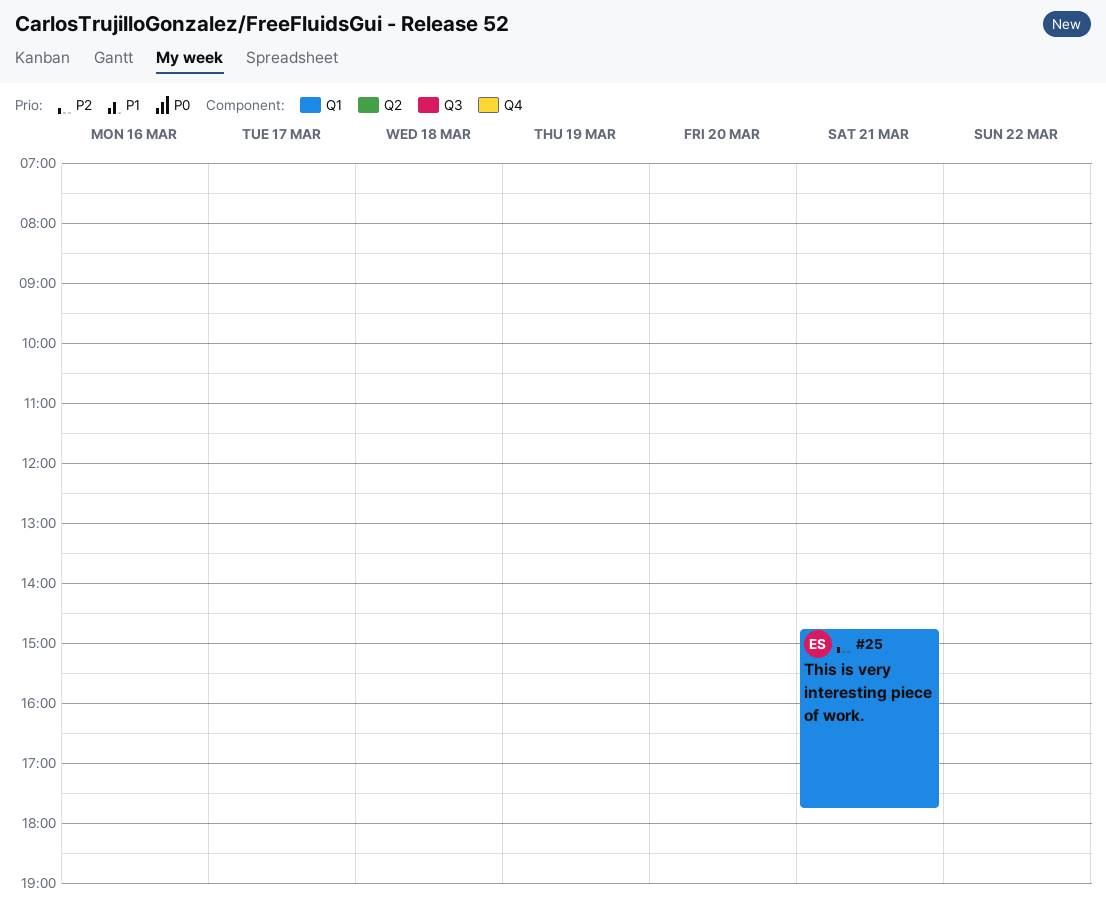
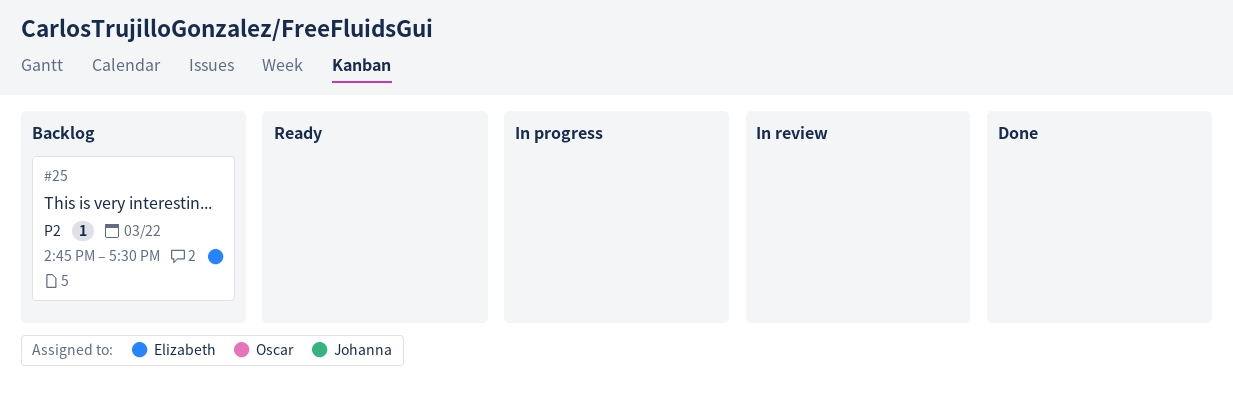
#25, day: Mar 21 -> Mar 22
#25, ends: 17:45 -> 17:30

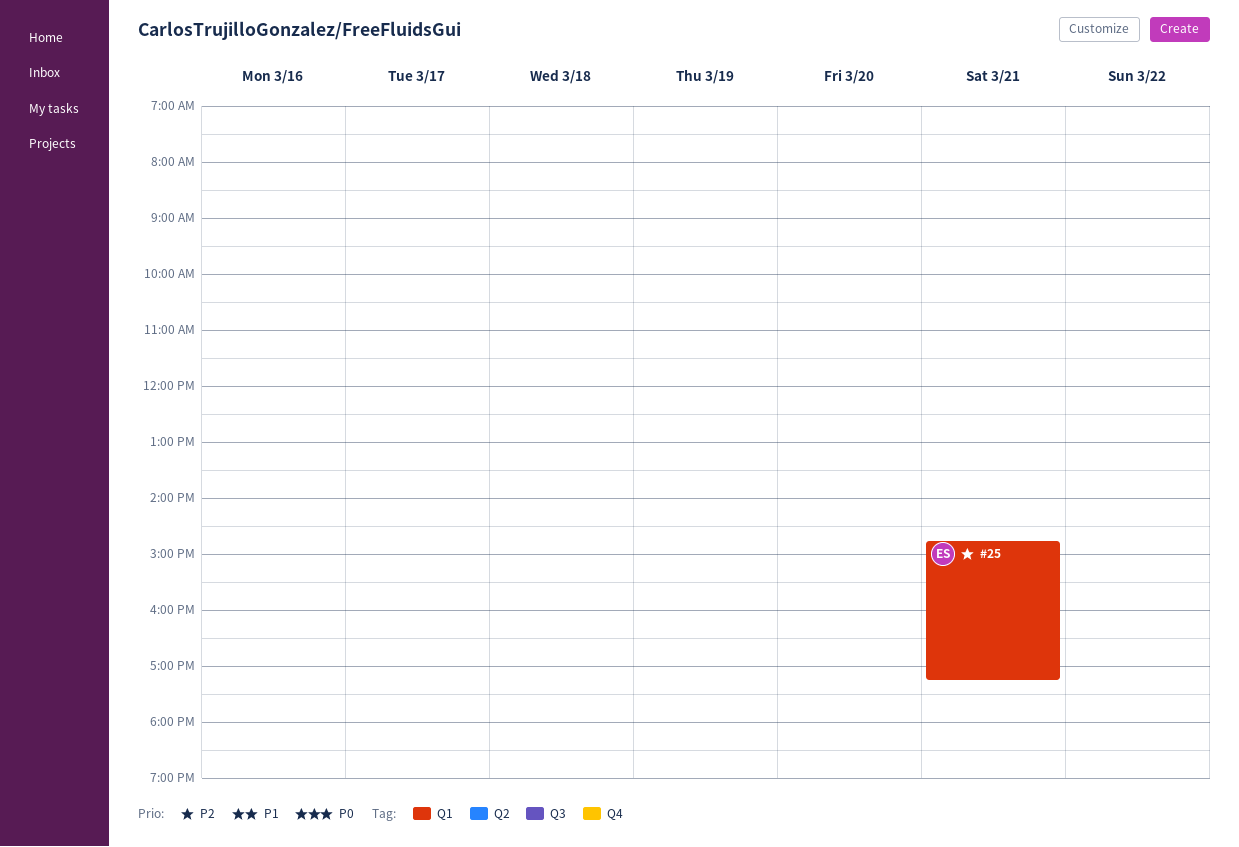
#25, day: Mar 22 -> Mar 21
#25, ends: 17:30 -> 17:15

